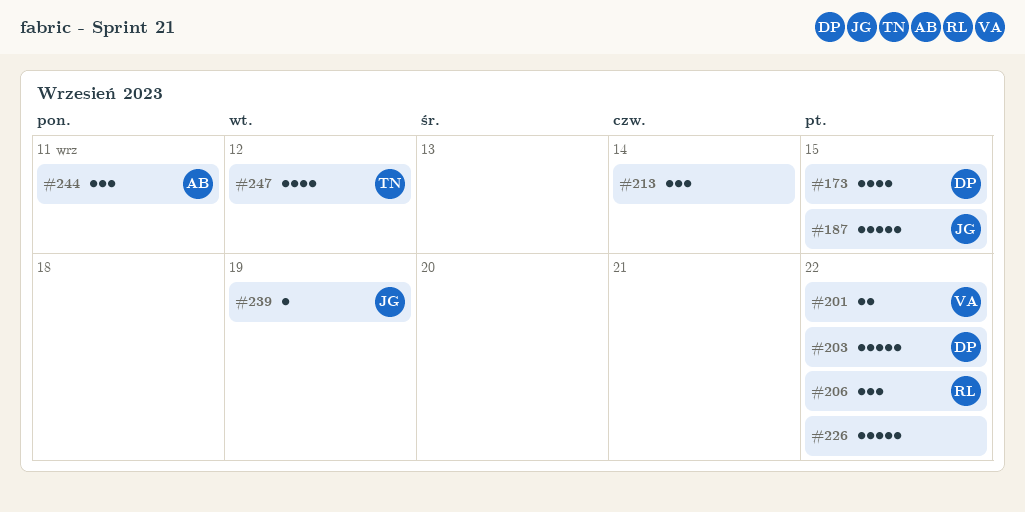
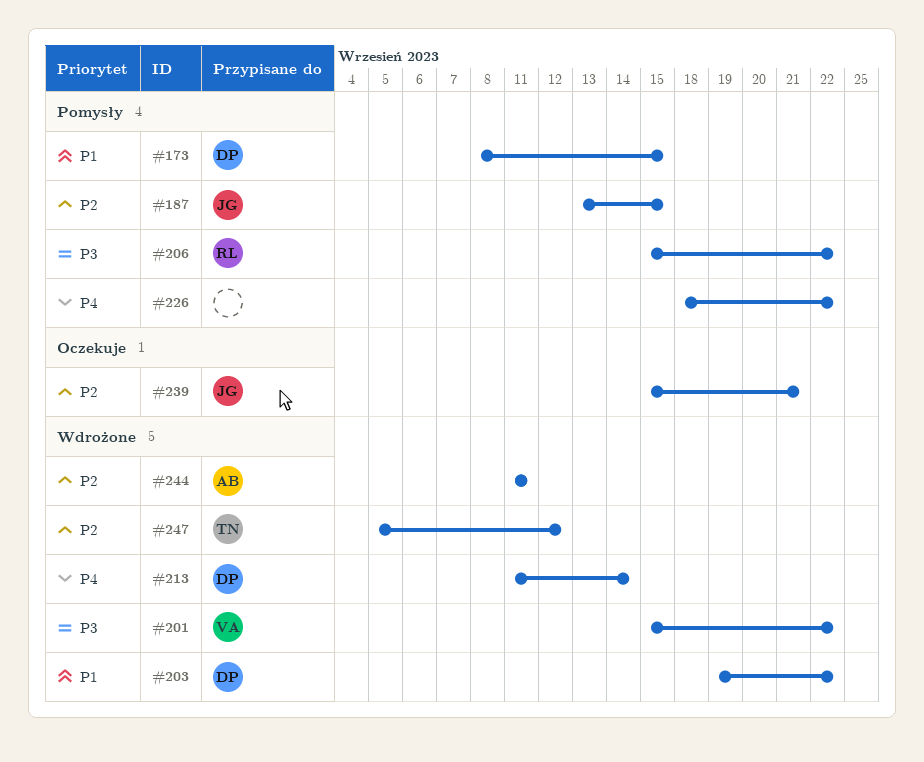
#213, owner: none -> DP
#239, due: Sep 19 -> Sep 21

